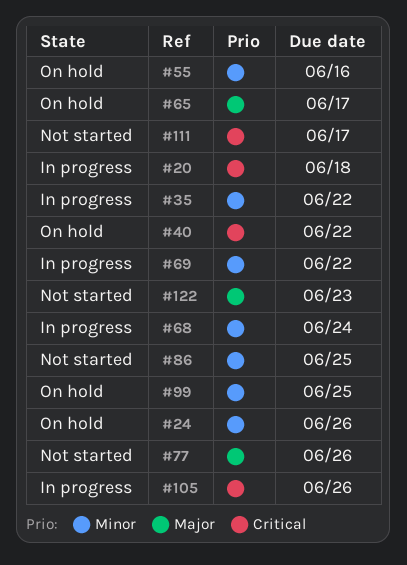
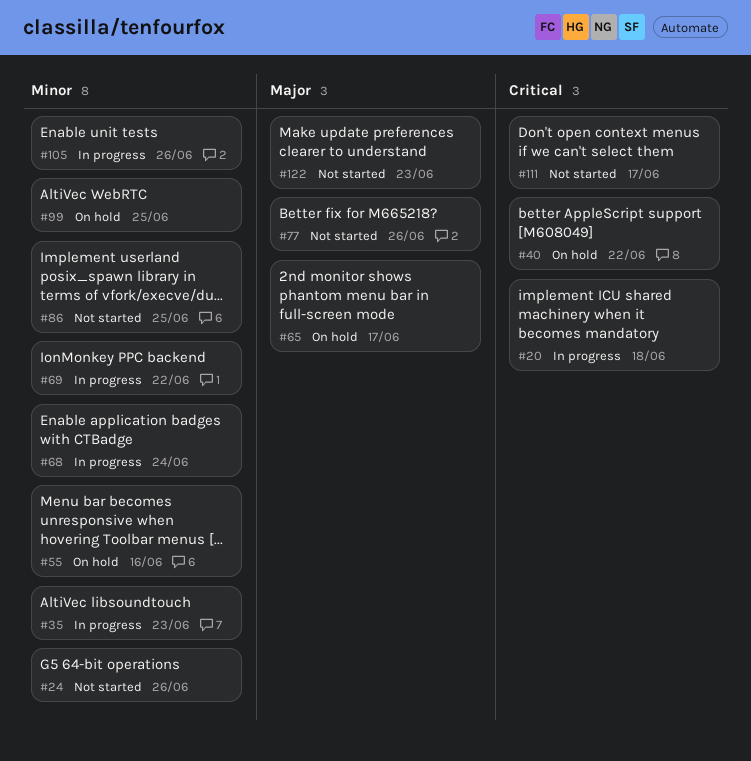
#24, status: On hold -> Not started
#35, due: Jun 22 -> Jun 23
#105, priority: Critical -> Minor

